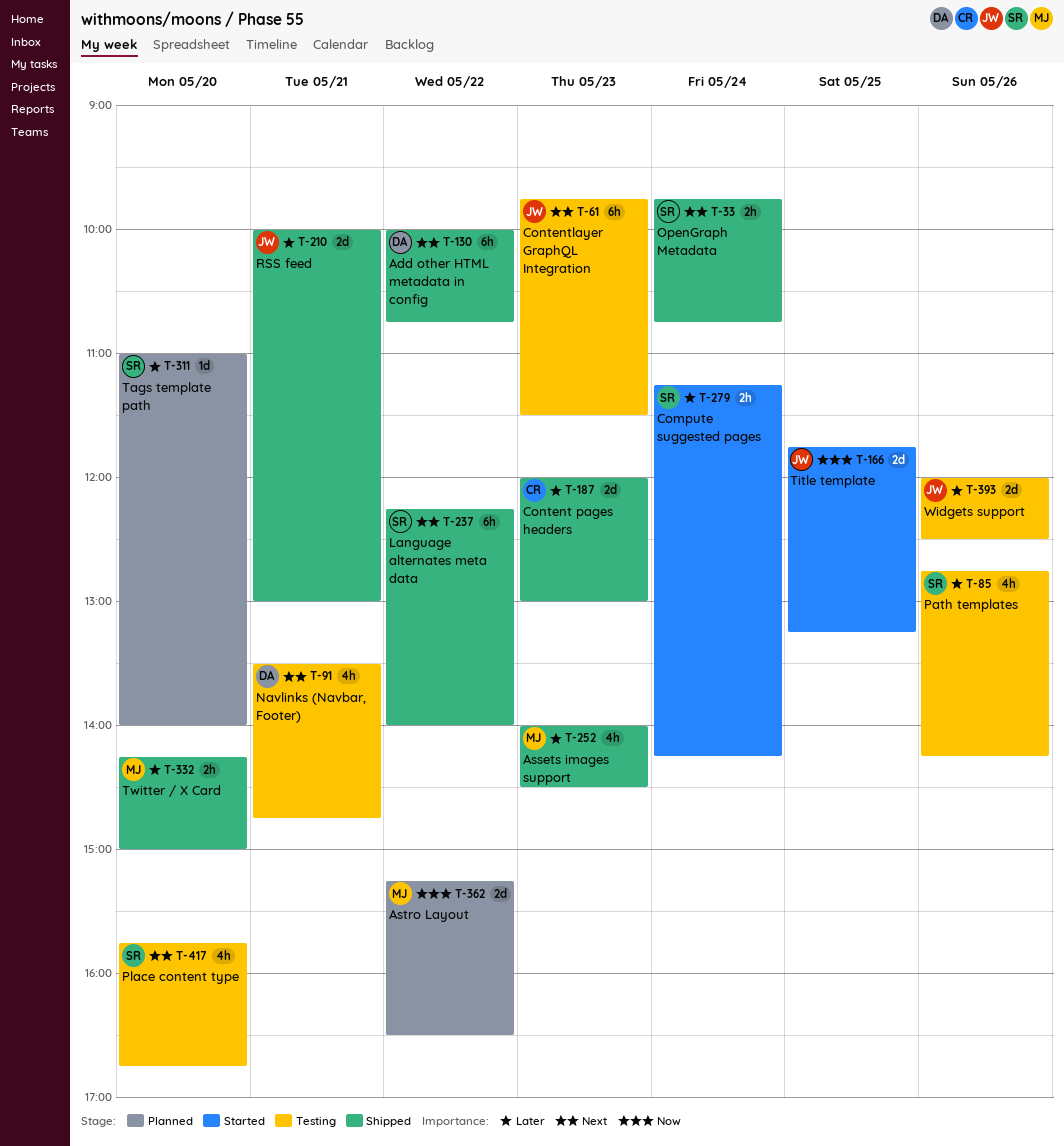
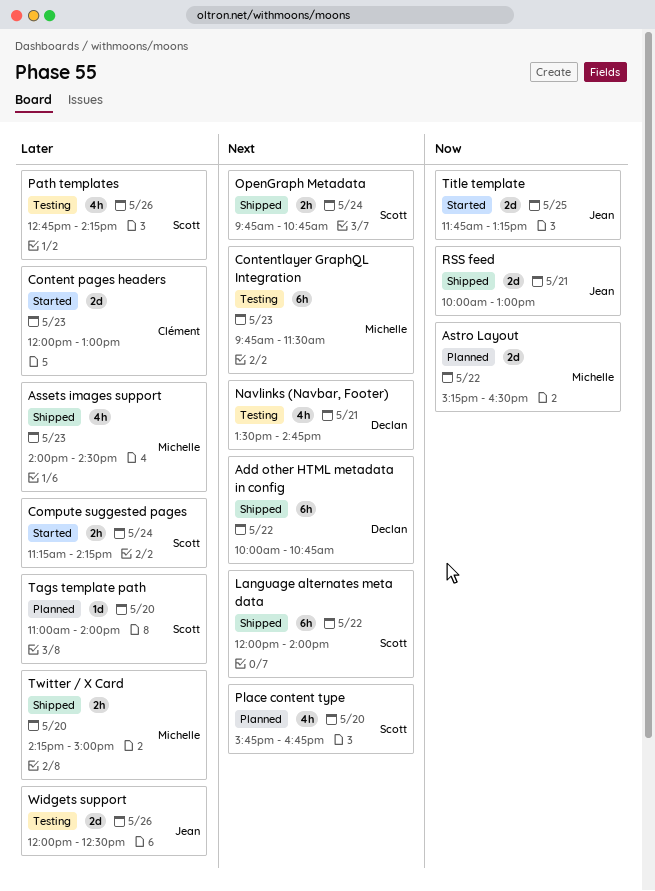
Content pages headers, status: Shipped -> Started
Contentlayer GraphQL Integration, owner: Jean -> Michelle
Language alternates meta data, begins: 12:15 -> 12:00
Place content type, status: Testing -> Planned
RSS feed, priority: Later -> Now

